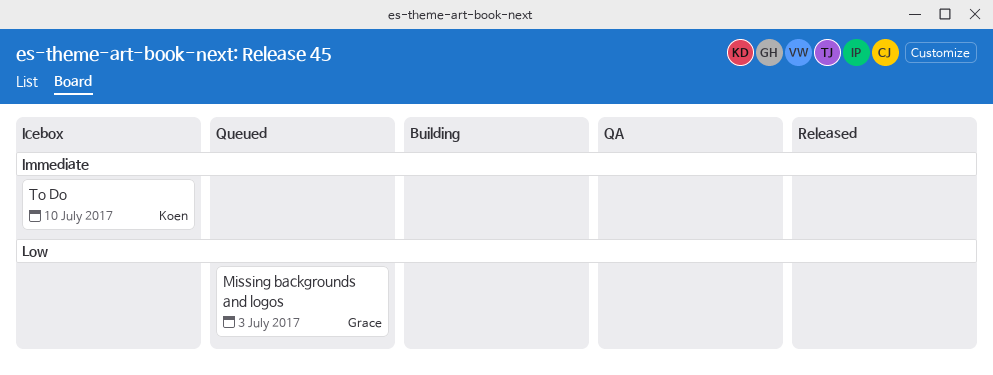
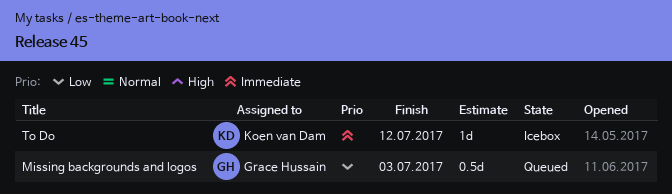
To Do, due: Jul 10 -> Jul 12

